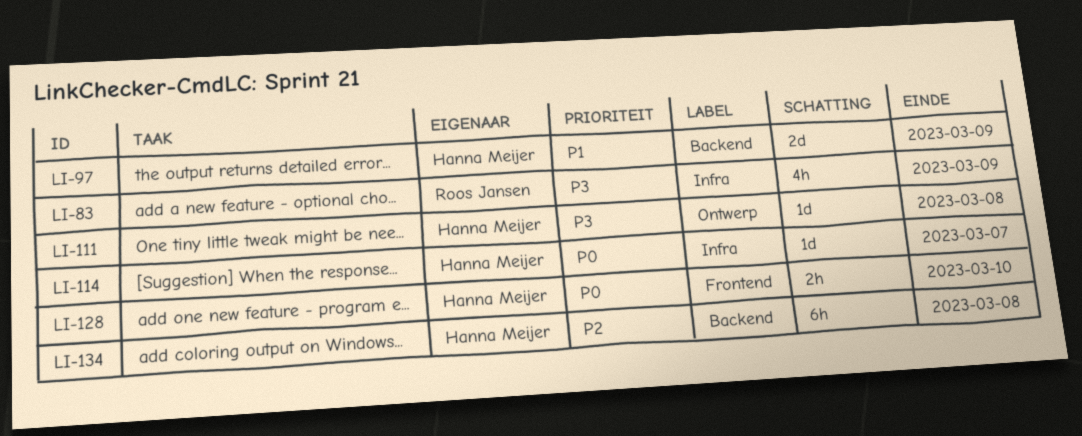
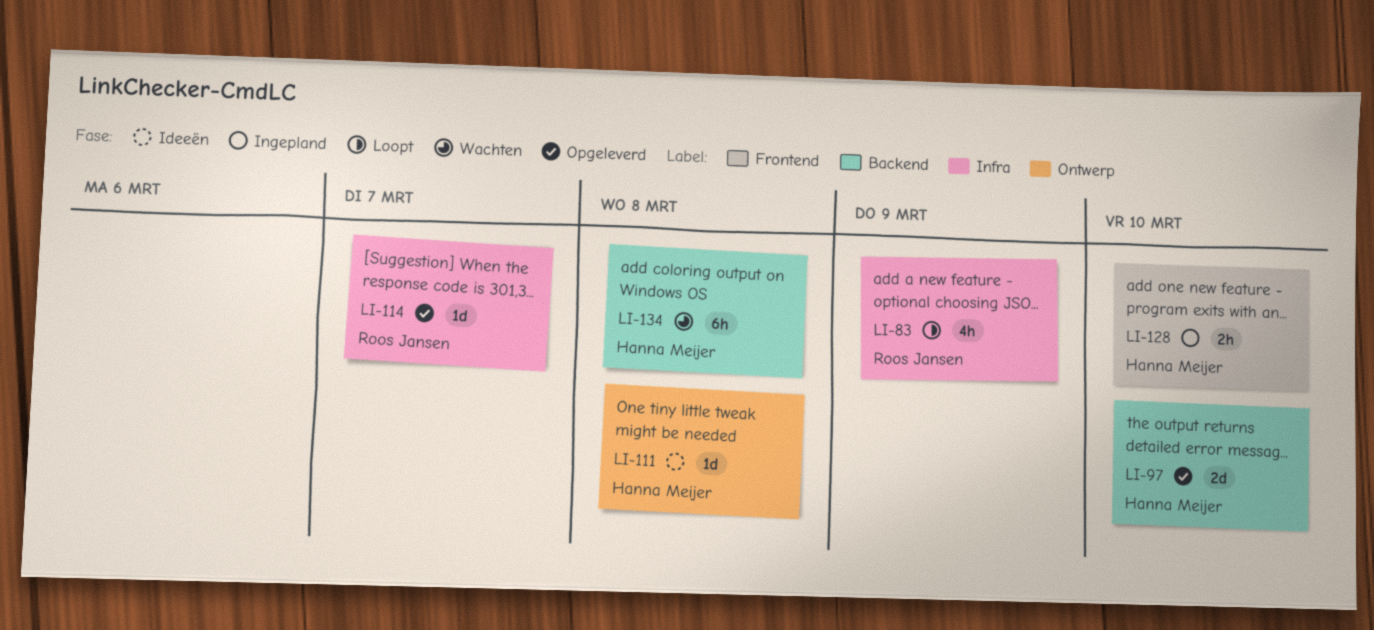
LI-97, due: Mar 9 -> Mar 10
LI-114, owner: Hanna Meijer -> Roos Jansen

